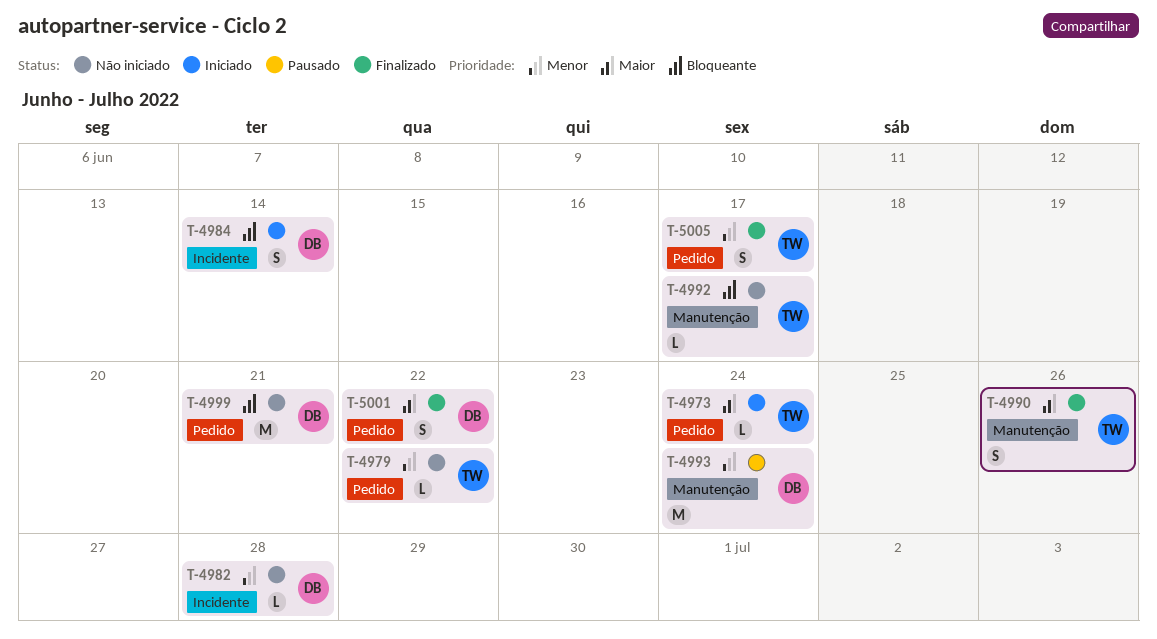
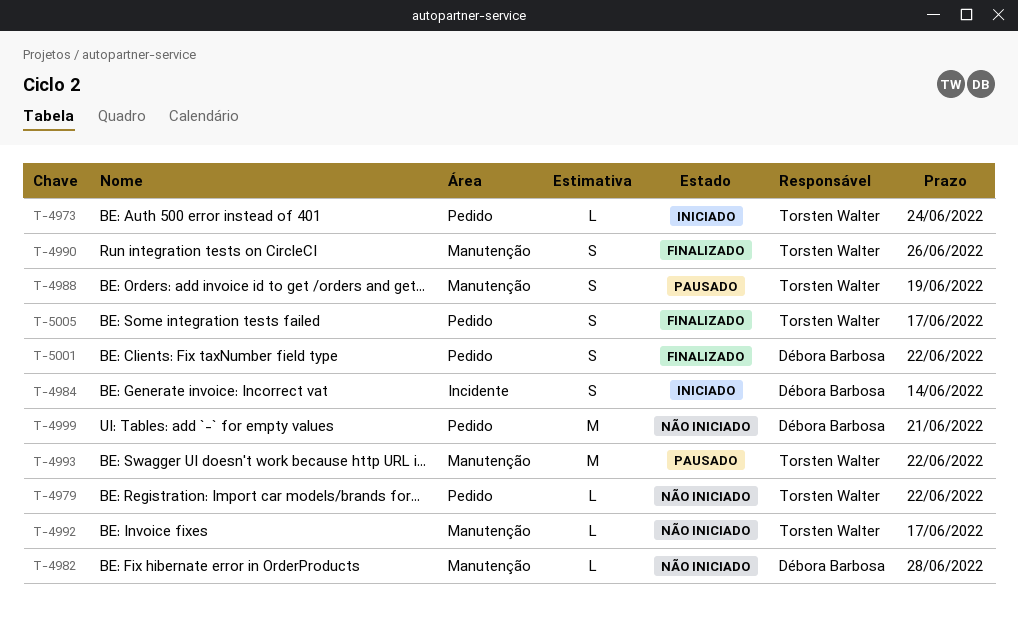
T-4982, label: Incidente -> Manutenção
T-4988: none -> present
T-4993, owner: Débora Barbosa -> Torsten Walter
T-4993, due: Jun 24 -> Jun 22

